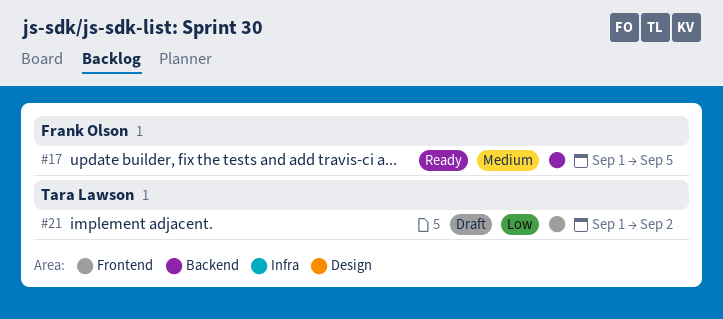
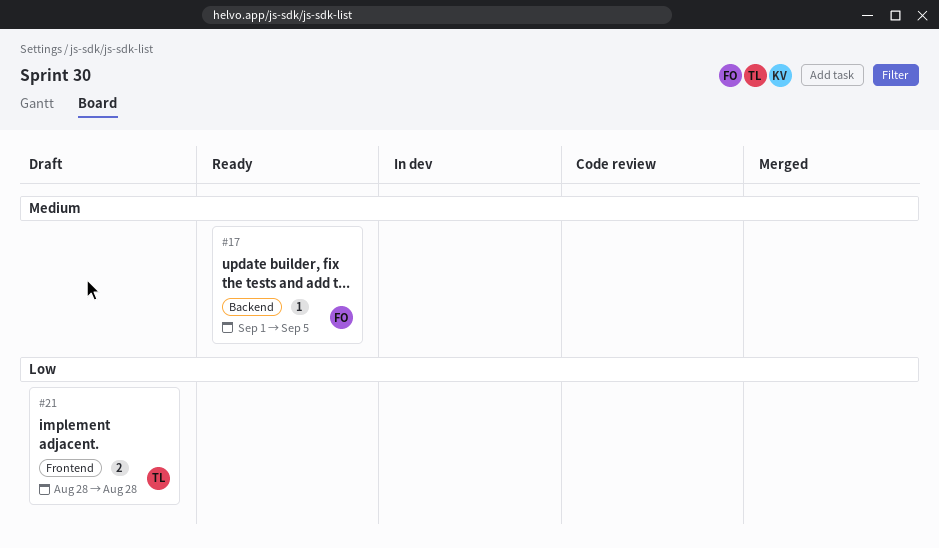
#21, start: Sep 1 -> Aug 28
#21, due: Sep 2 -> Aug 28

